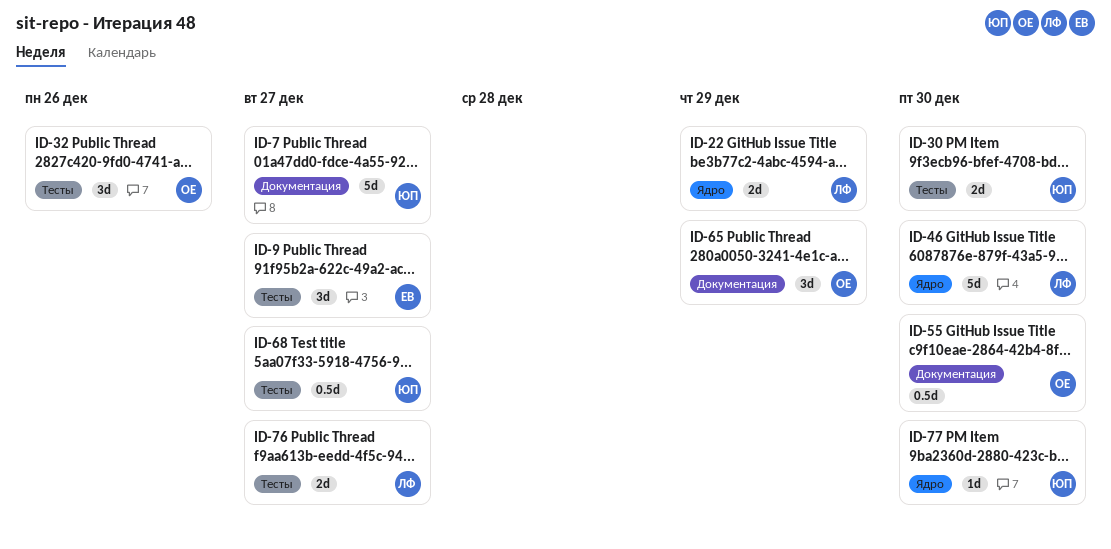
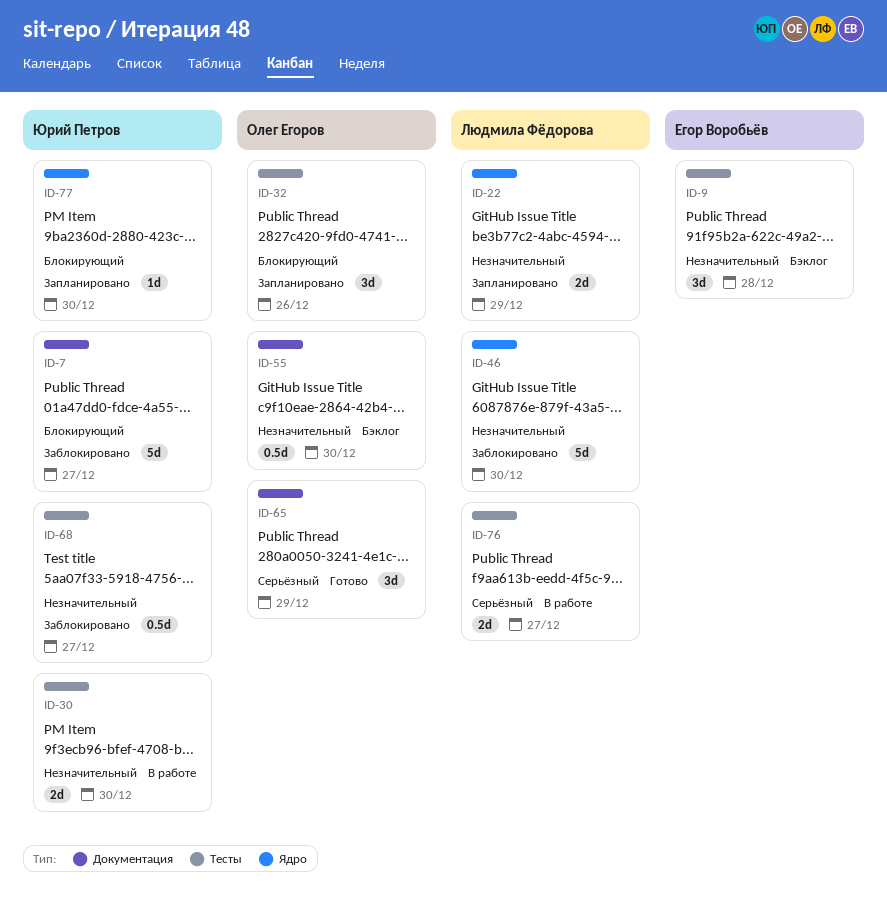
ID-9, due: Dec 27 -> Dec 28

